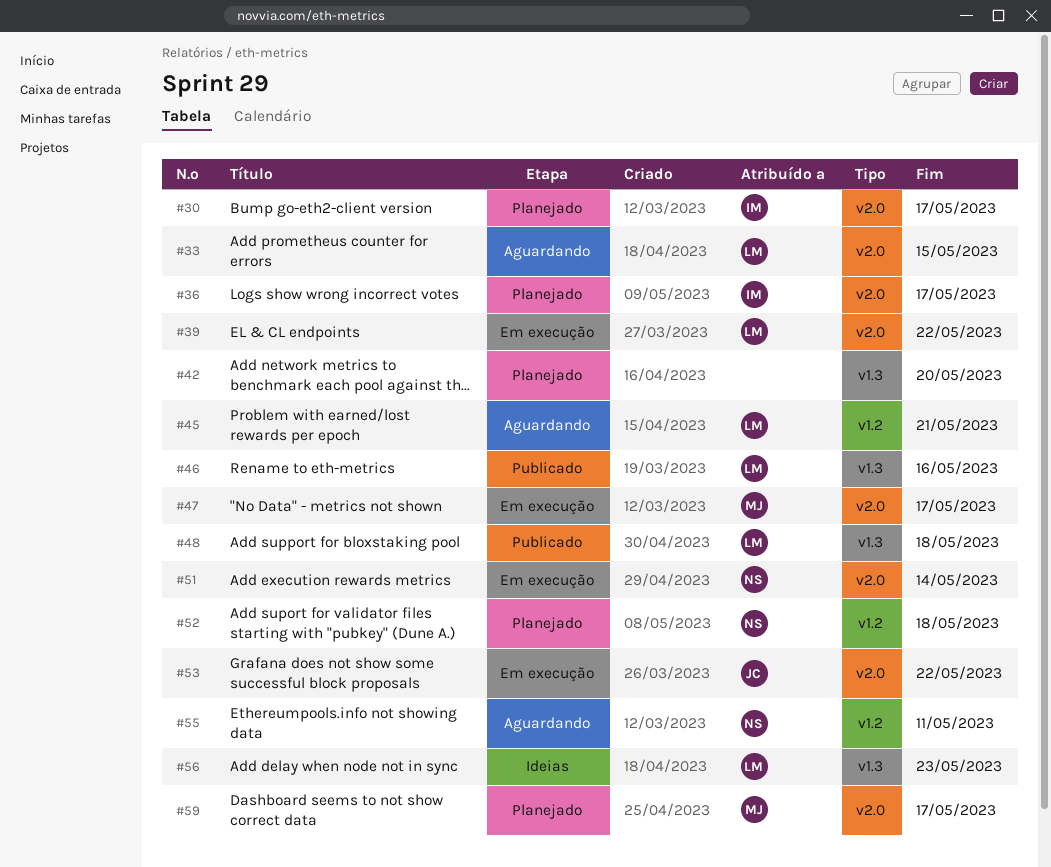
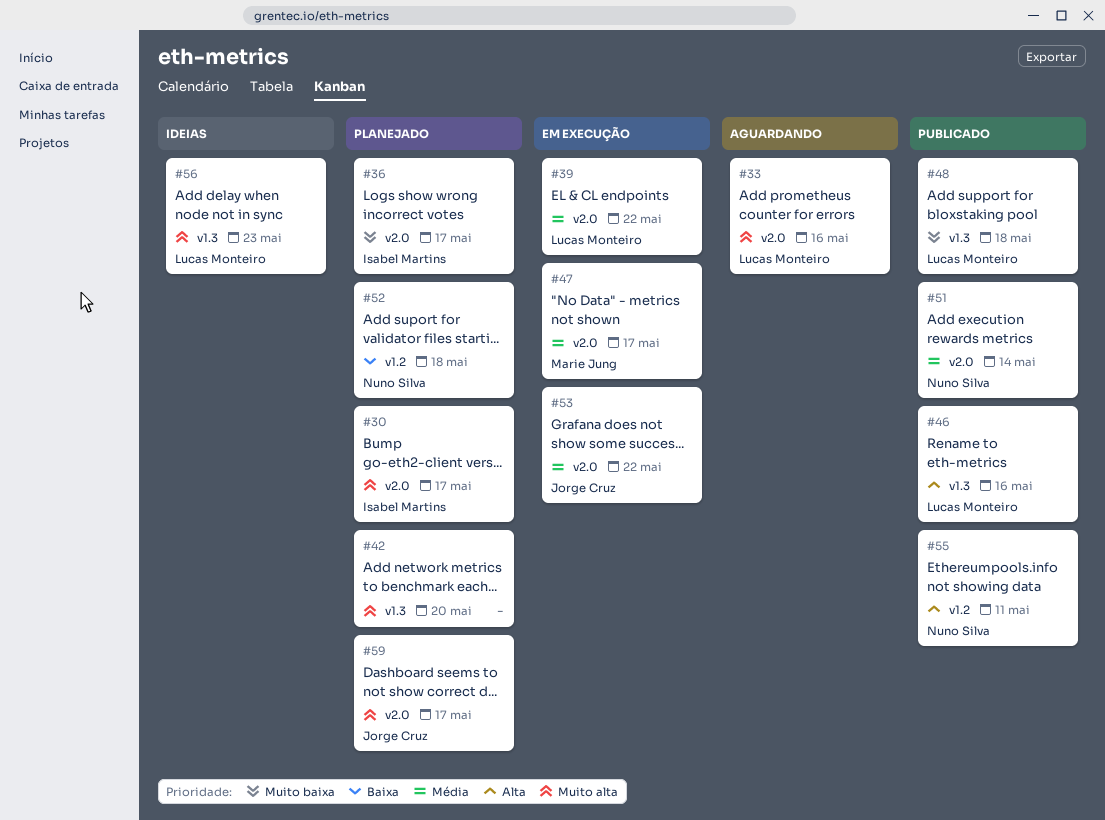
#33, due: May 15 -> May 16
#45: present -> none
#51, status: Em execução -> Publicado
#55, status: Aguardando -> Publicado
#59, owner: Marie Jung -> Jorge Cruz

